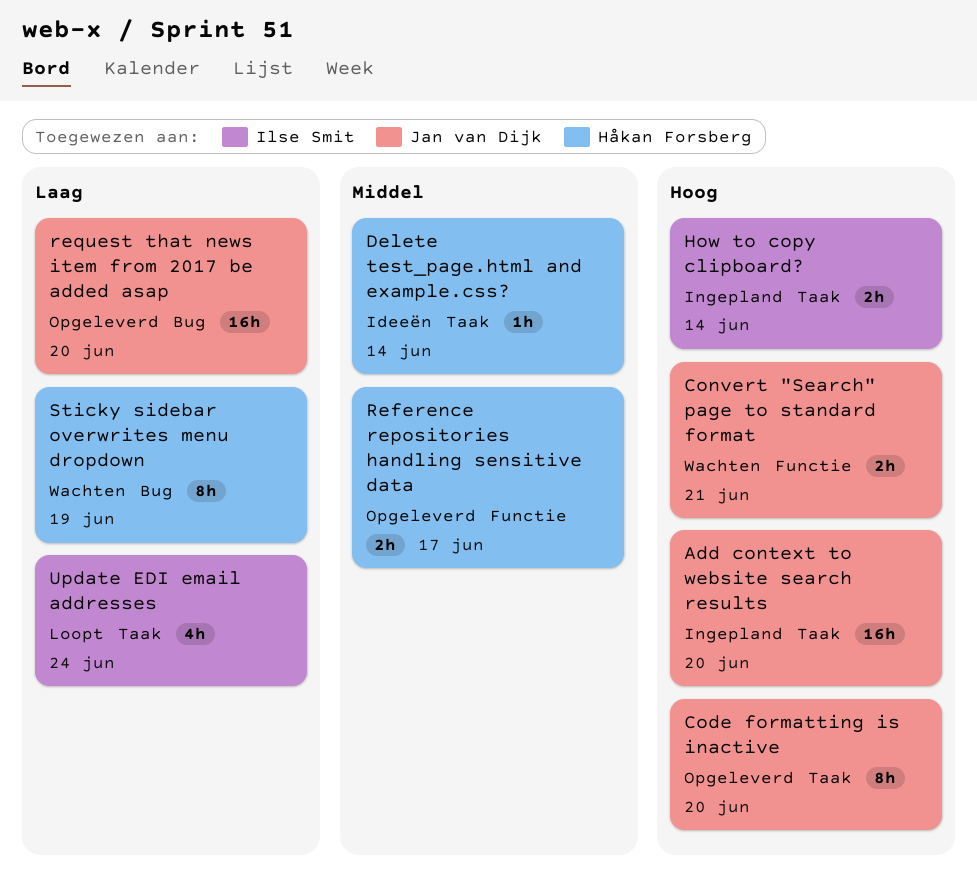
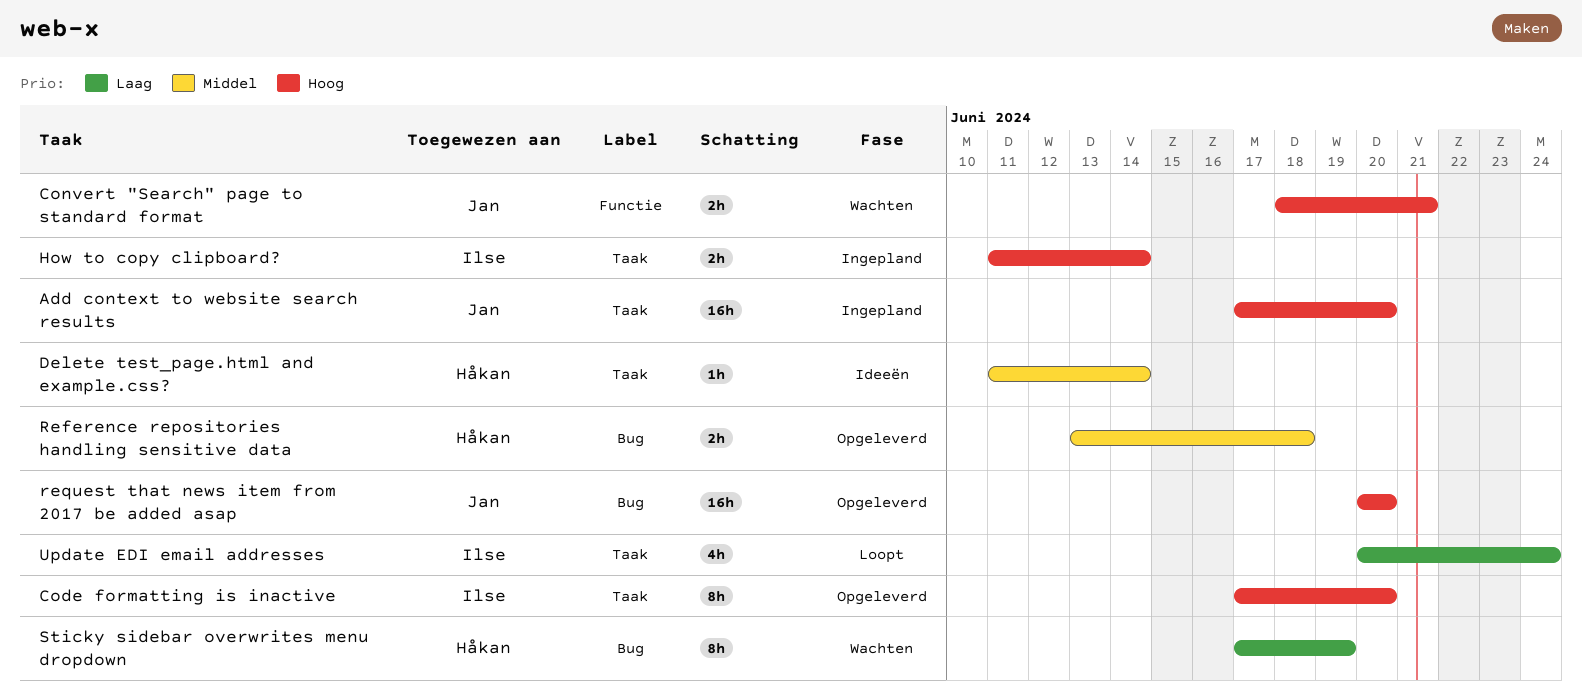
Code formatting is inactive, owner: Jan van Dijk -> Ilse Smit
Reference repositories handling sensitive data, label: Functie -> Bug
Reference repositories handling sensitive data, due: Jun 17 -> Jun 18
request that news item from 2017 be added asap, priority: Laag -> Hoog

